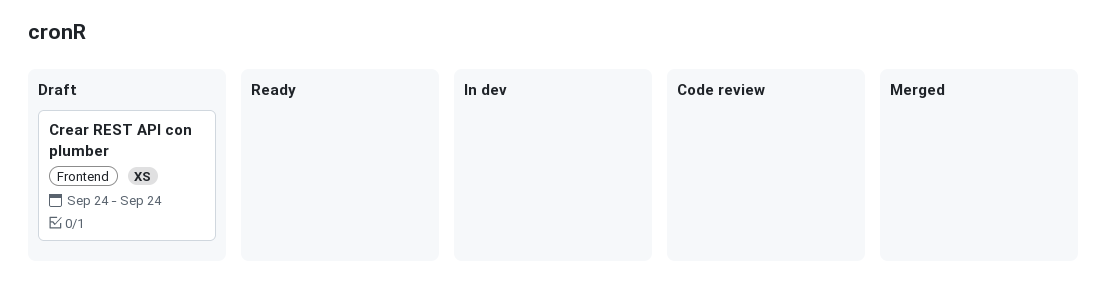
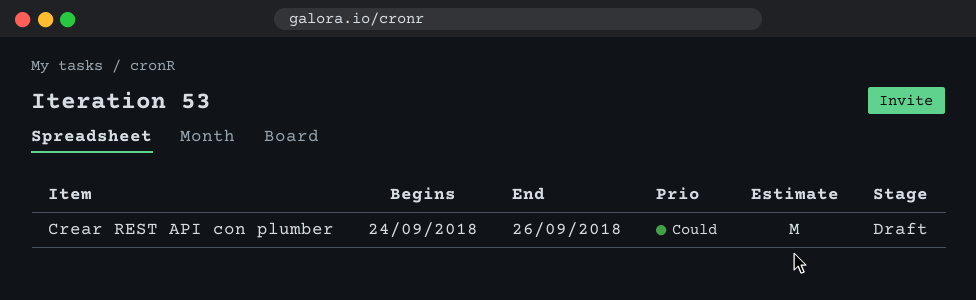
Crear REST API con plumber, estimate: XS -> M
Crear REST API con plumber, due: Sep 24 -> Sep 26

